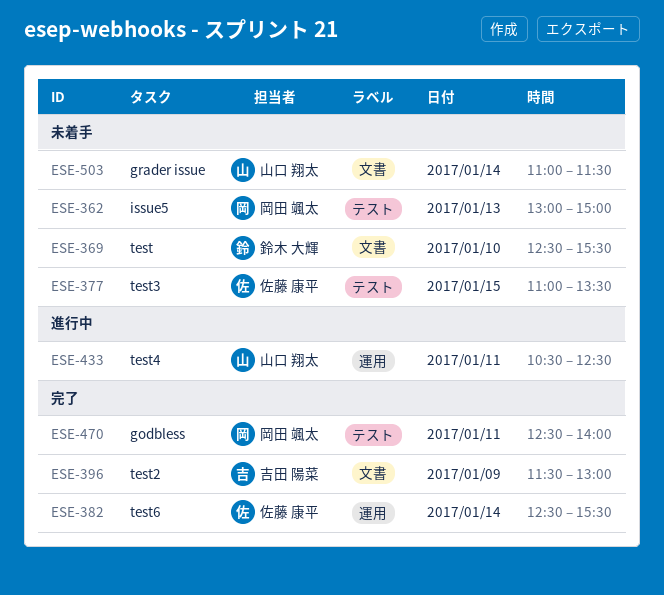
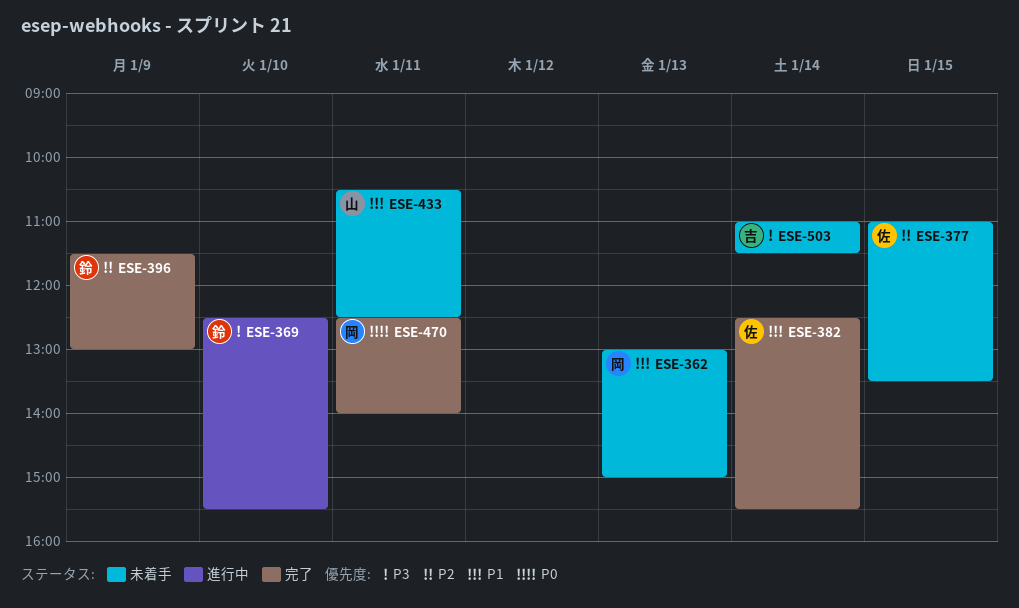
ESE-369, status: 未着手 -> 進行中
ESE-396, owner: 吉田 陽菜 -> 鈴木 大輝
ESE-433, status: 進行中 -> 未着手
ESE-503, owner: 山口 翔太 -> 吉田 陽菜

